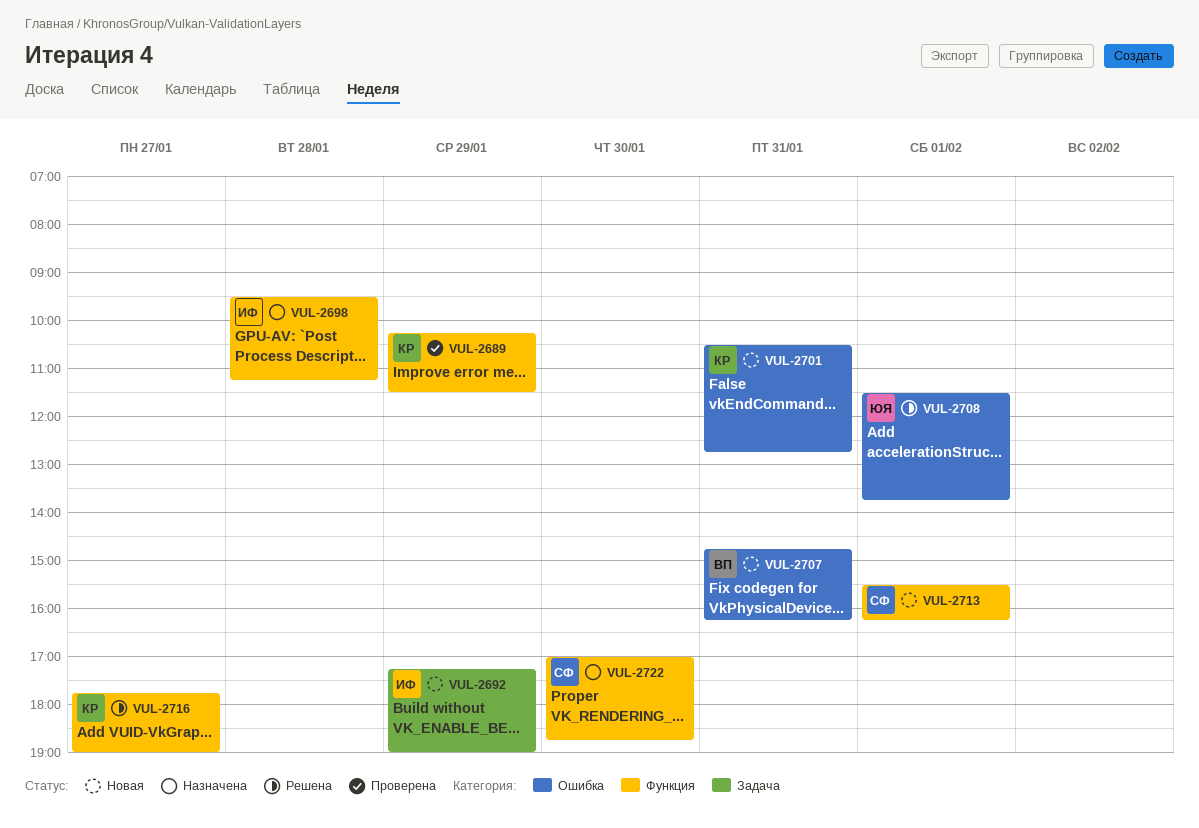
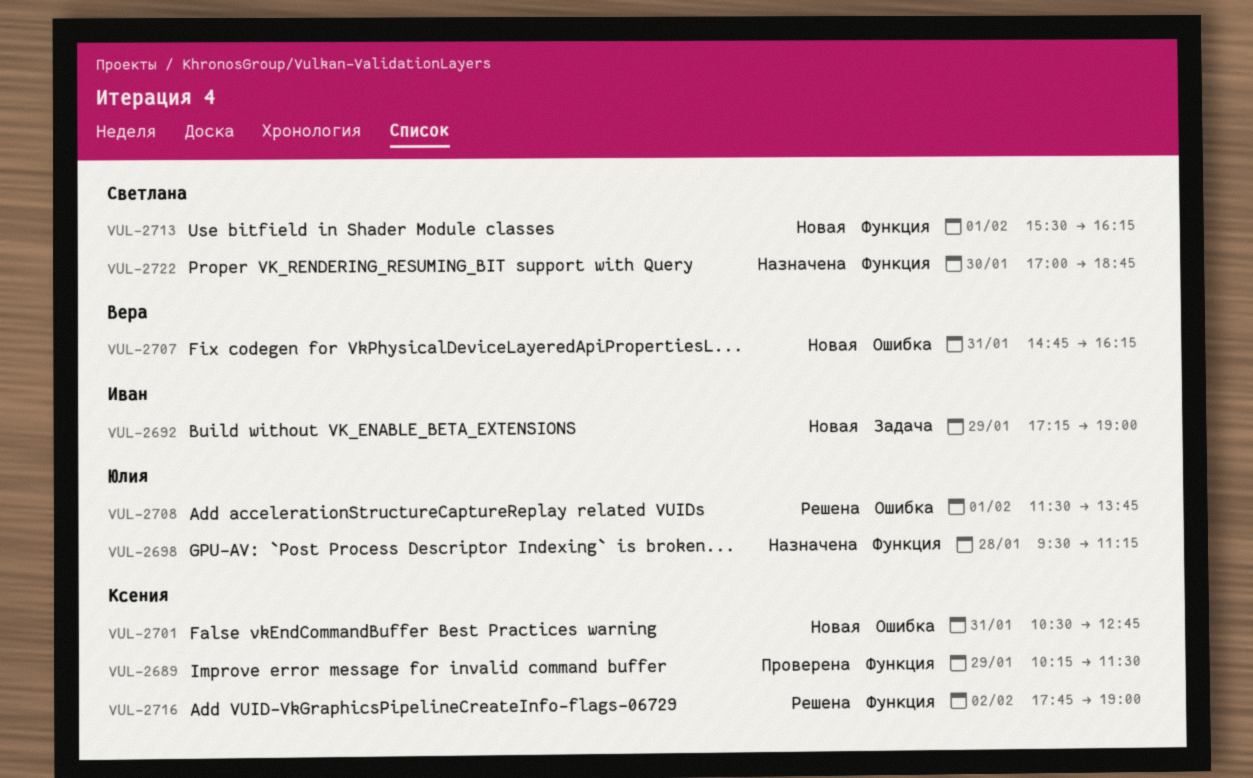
VUL-2698, owner: Иван -> Юлия
VUL-2716, day: Jan 27 -> Feb 2

